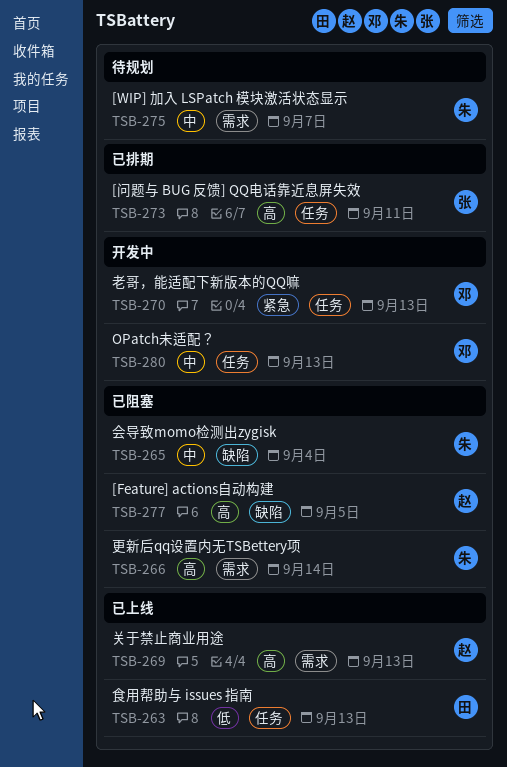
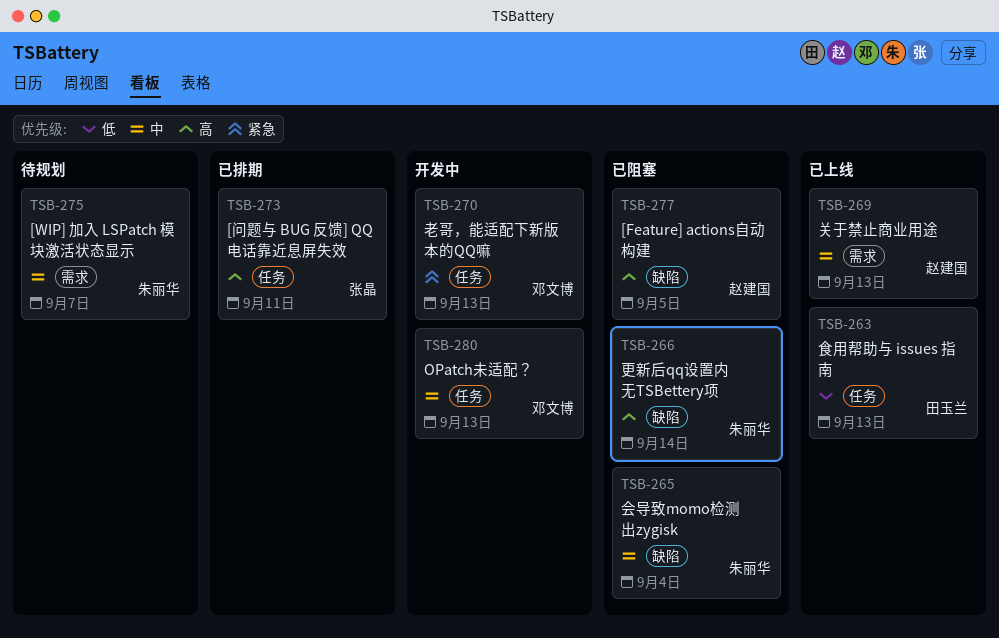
TSB-266, label: 需求 -> 缺陷
TSB-269, priority: 高 -> 中

